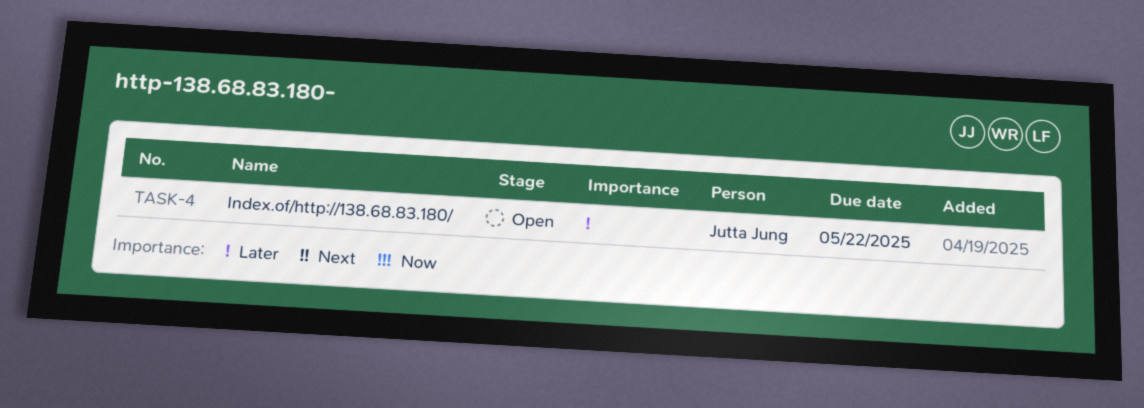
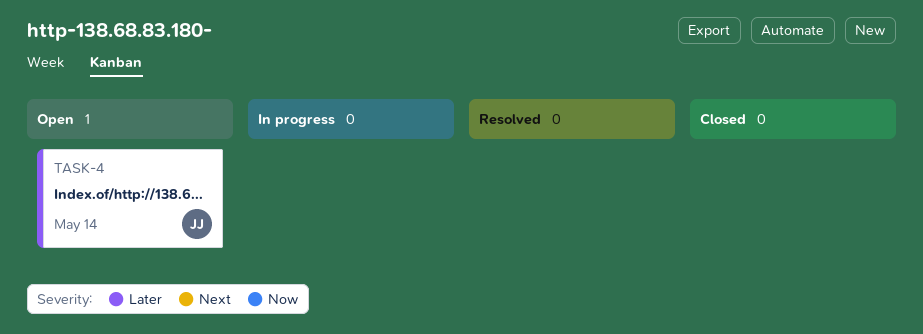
TASK-4, due: May 22 -> May 14

